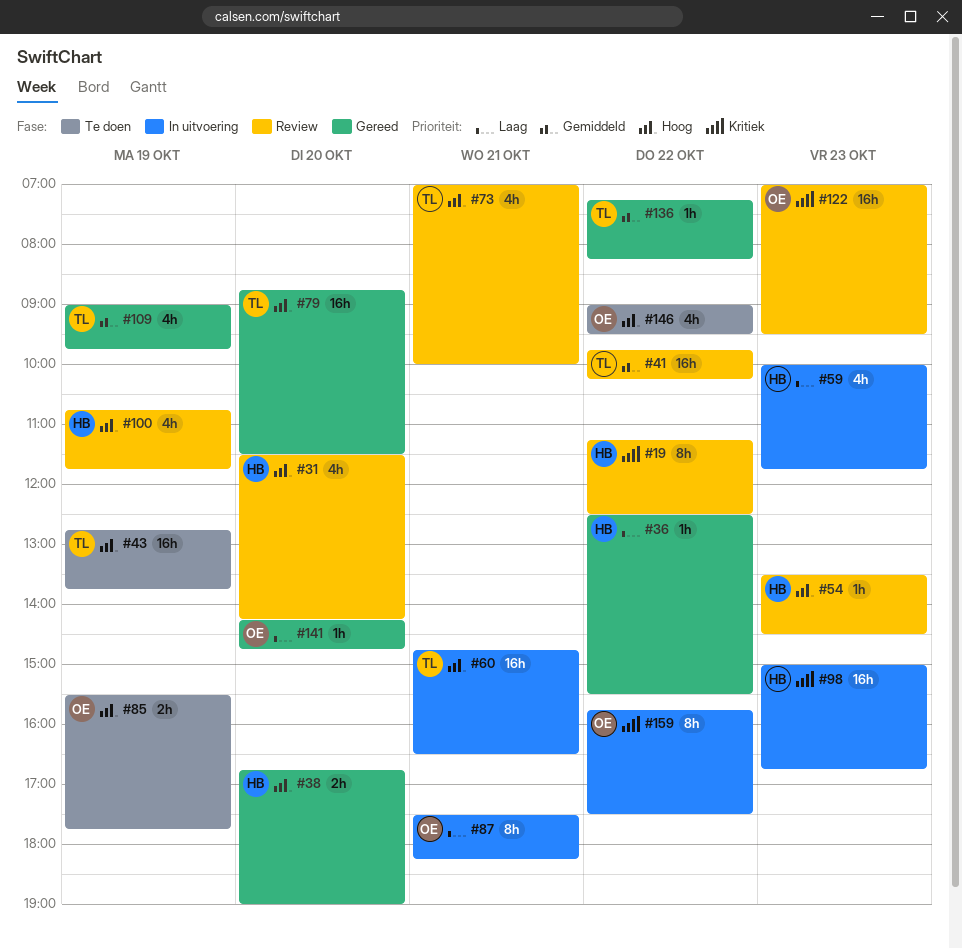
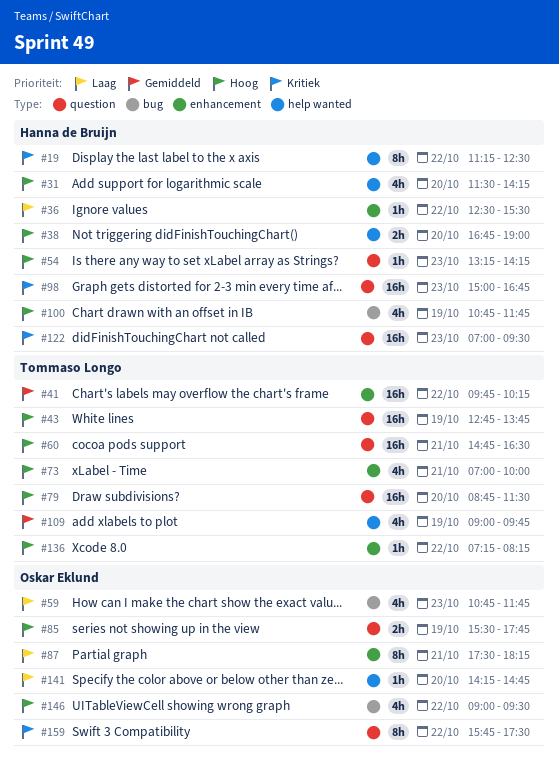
#54, begins: 13:30 -> 13:15
#54, ends: 14:30 -> 14:15
#59, owner: Hanna de Bruijn -> Oskar Eklund
#59, begins: 10:00 -> 10:45
#122, owner: Oskar Eklund -> Hanna de Bruijn
#136, priority: Gemiddeld -> Hoog

